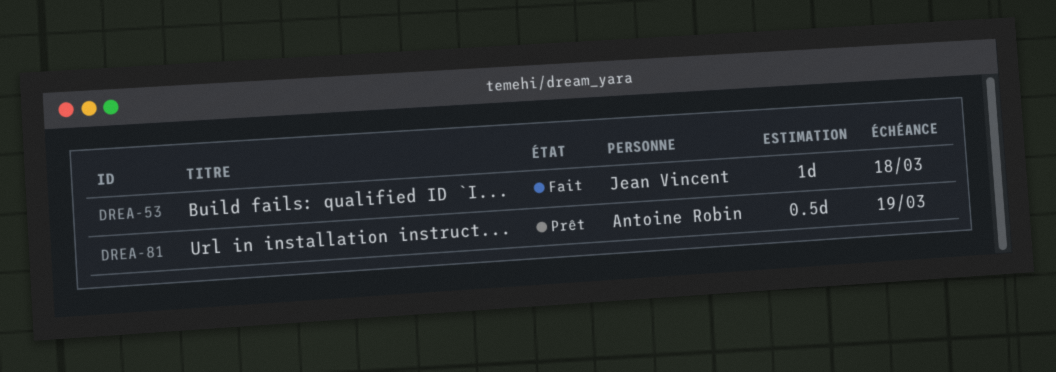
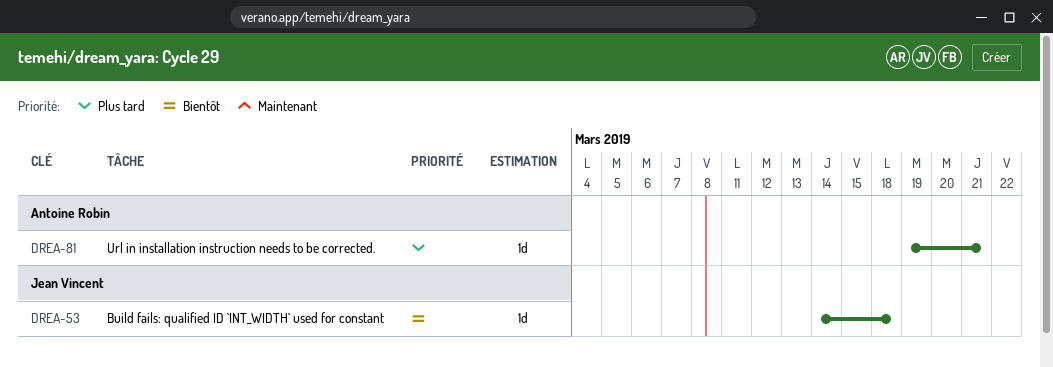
DREA-81, estimate: 0.5d -> 1d
DREA-81, due: Mar 19 -> Mar 21

